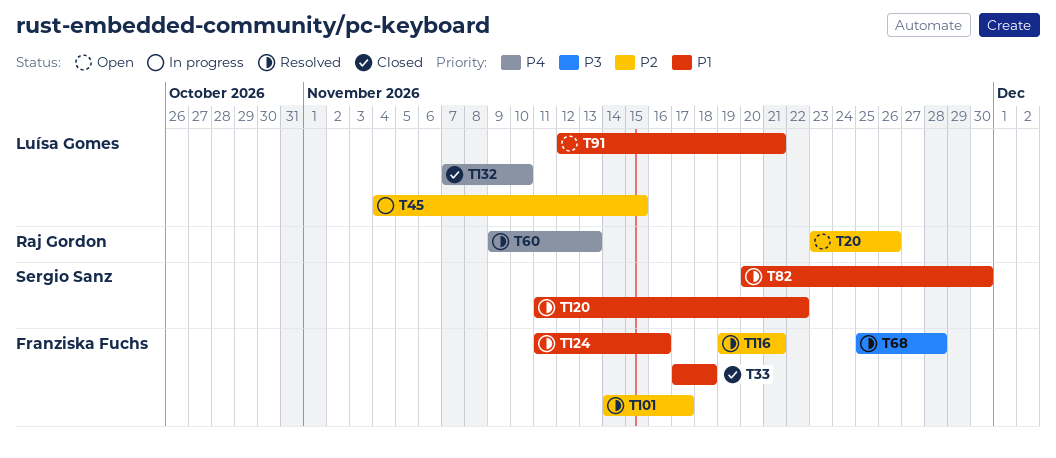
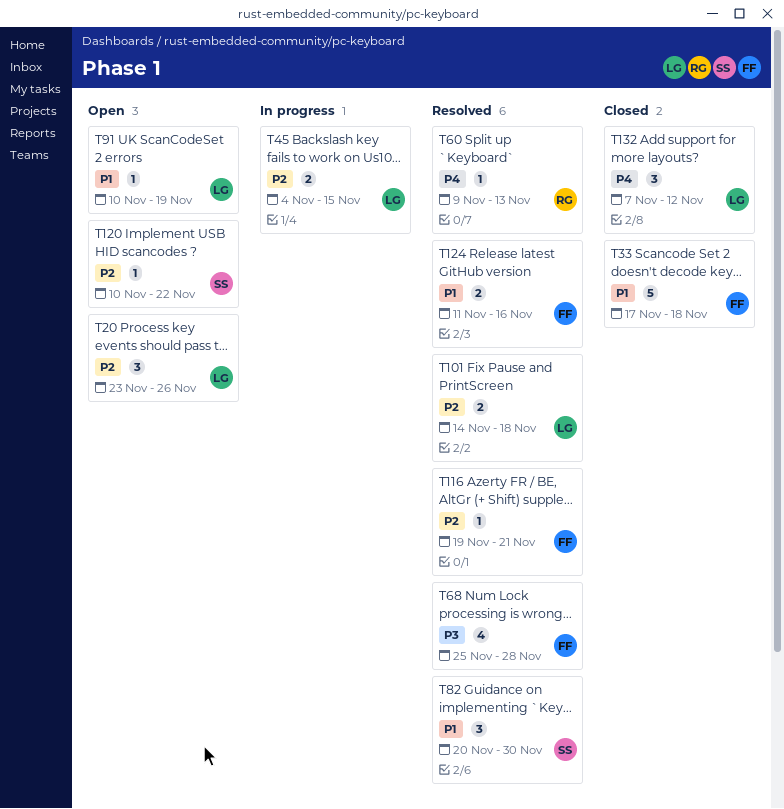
T20, owner: Raj Gordon -> Luísa Gomes
T91, start: Nov 12 -> Nov 10
T91, due: Nov 21 -> Nov 19
T101, owner: Franziska Fuchs -> Luísa Gomes
T101, due: Nov 17 -> Nov 18
T120, status: Resolved -> Open
T120, priority: P1 -> P2
T120, start: Nov 11 -> Nov 10
T132, due: Nov 10 -> Nov 12

